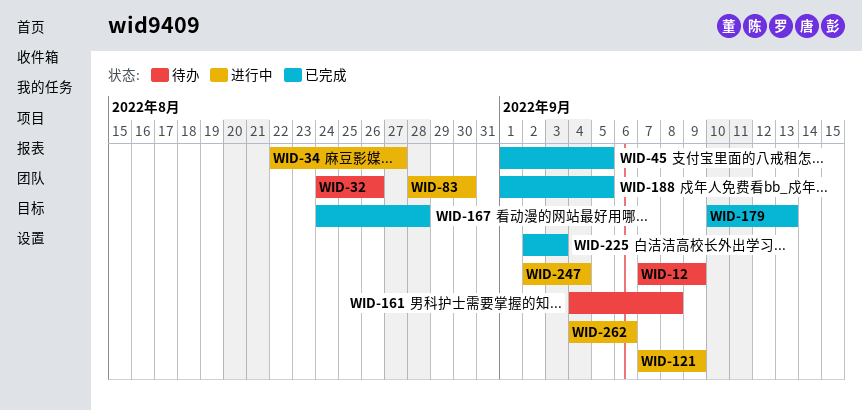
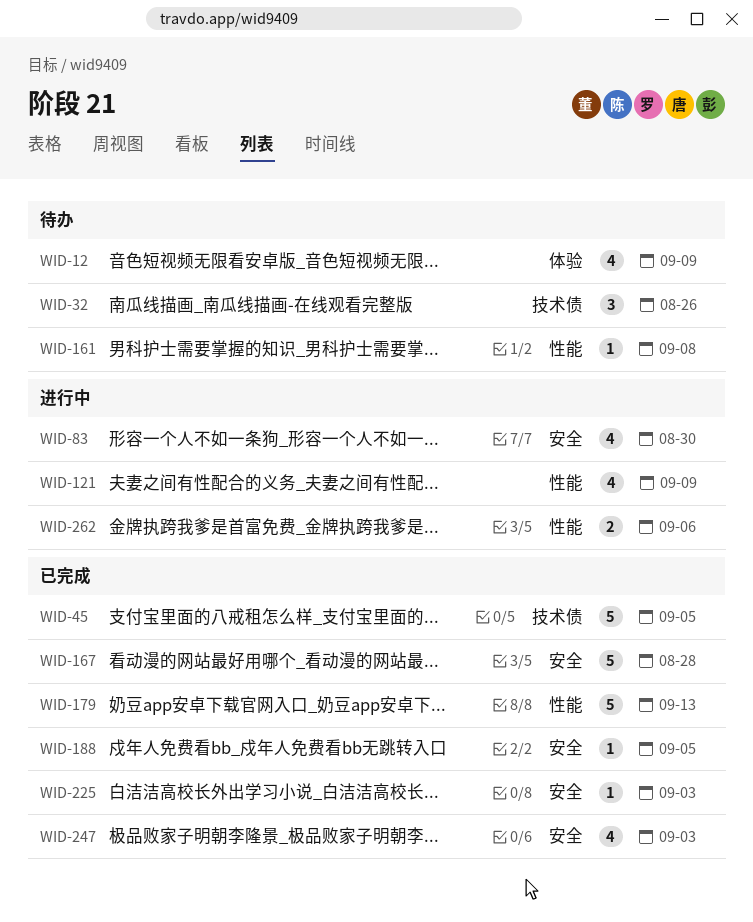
WID-34: present -> none
WID-247, status: 进行中 -> 已完成
WID-247, due: Sep 4 -> Sep 3

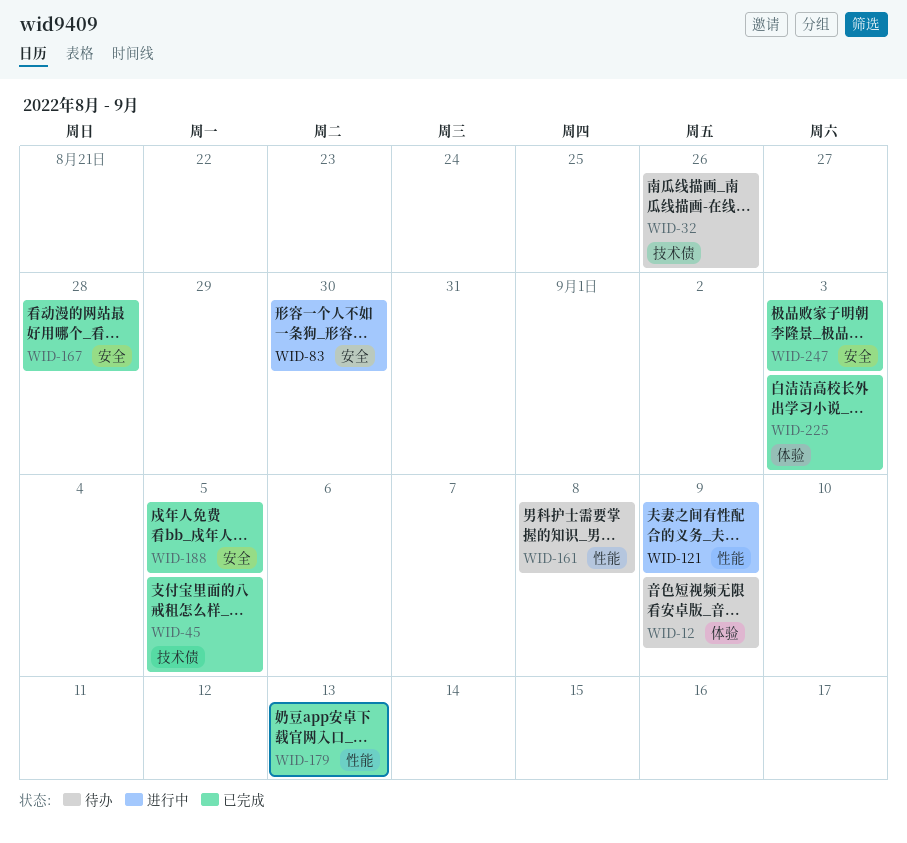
WID-225, label: 安全 -> 体验
WID-262: present -> none

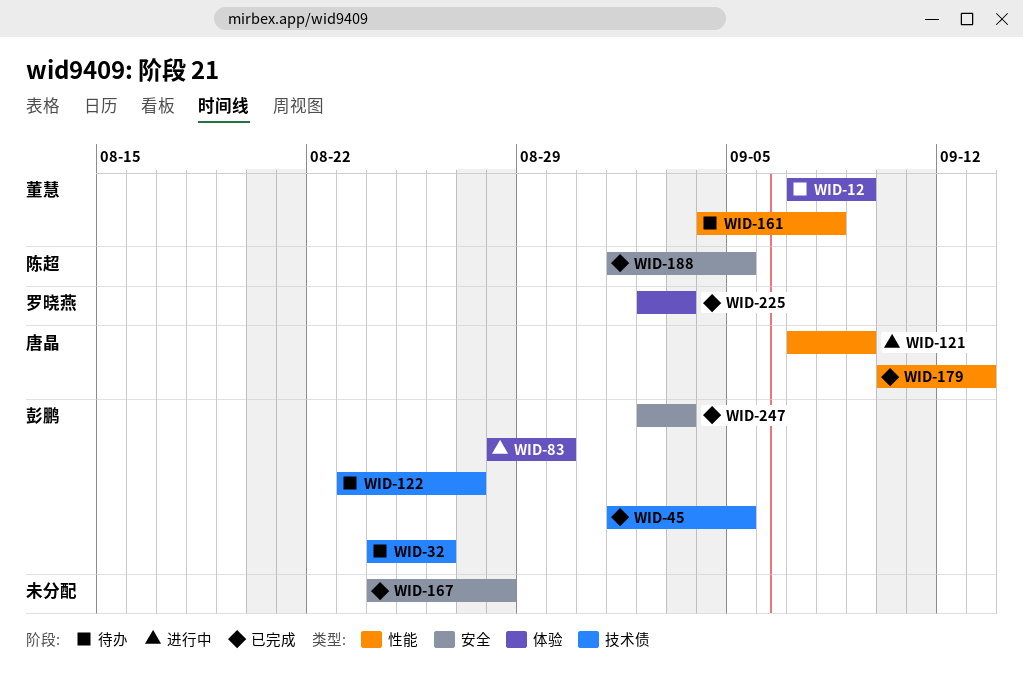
WID-83, label: 安全 -> 体验
WID-122: none -> present

